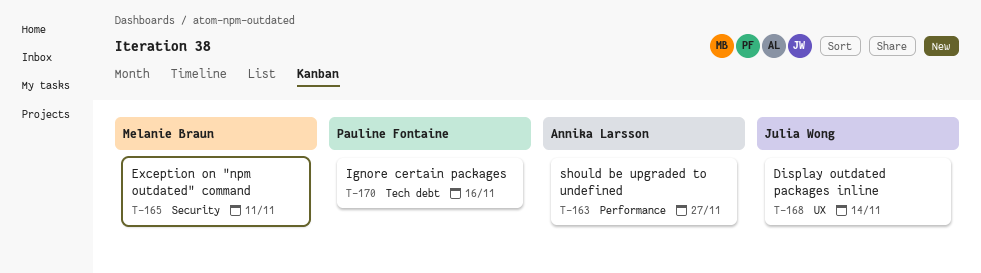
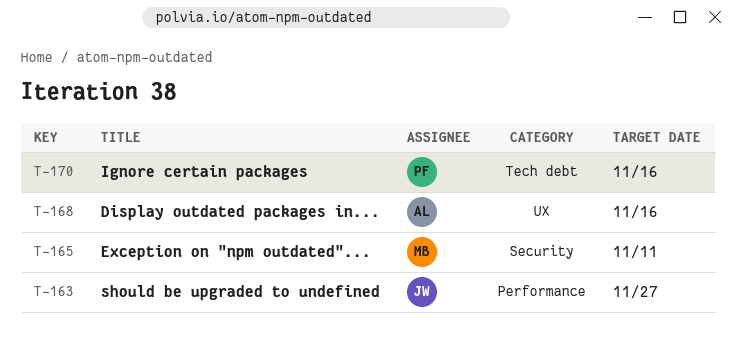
T-163, owner: Annika Larsson -> Julia Wong
T-168, owner: Julia Wong -> Annika Larsson
T-168, due: Nov 14 -> Nov 16

